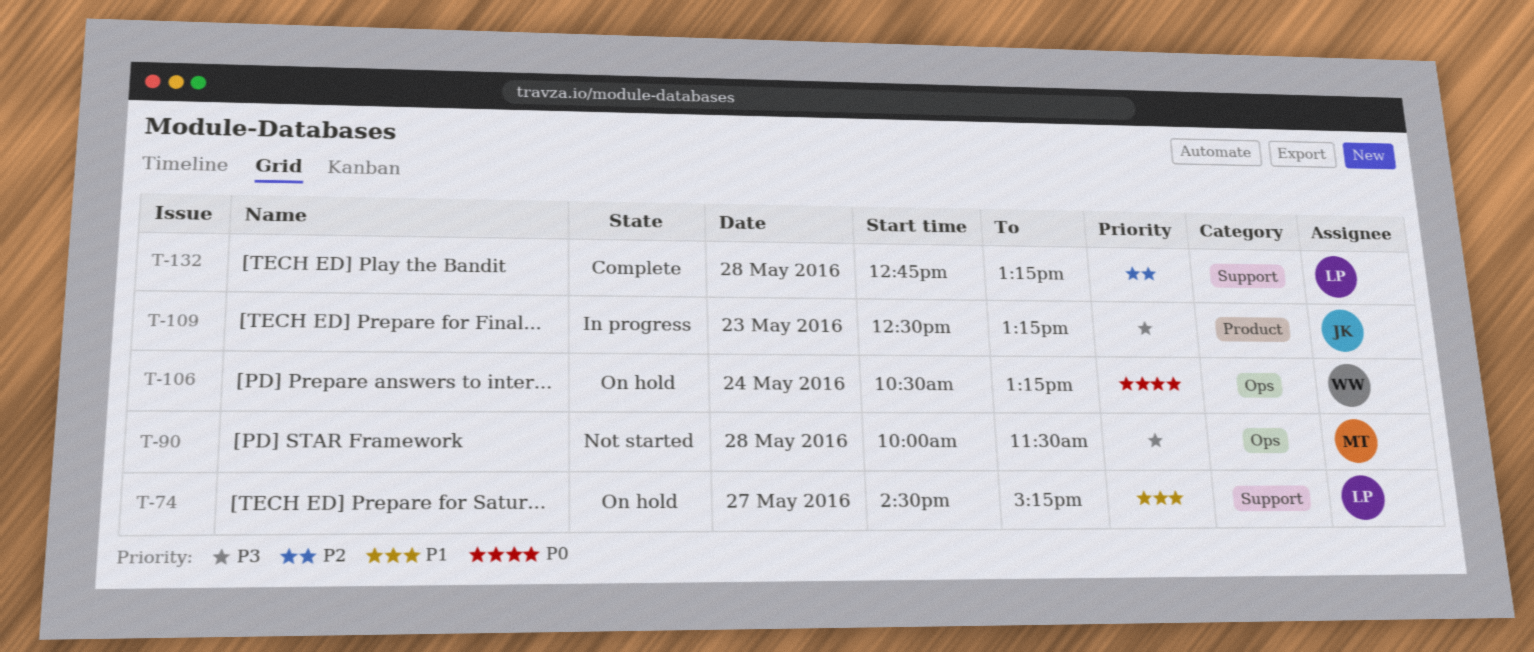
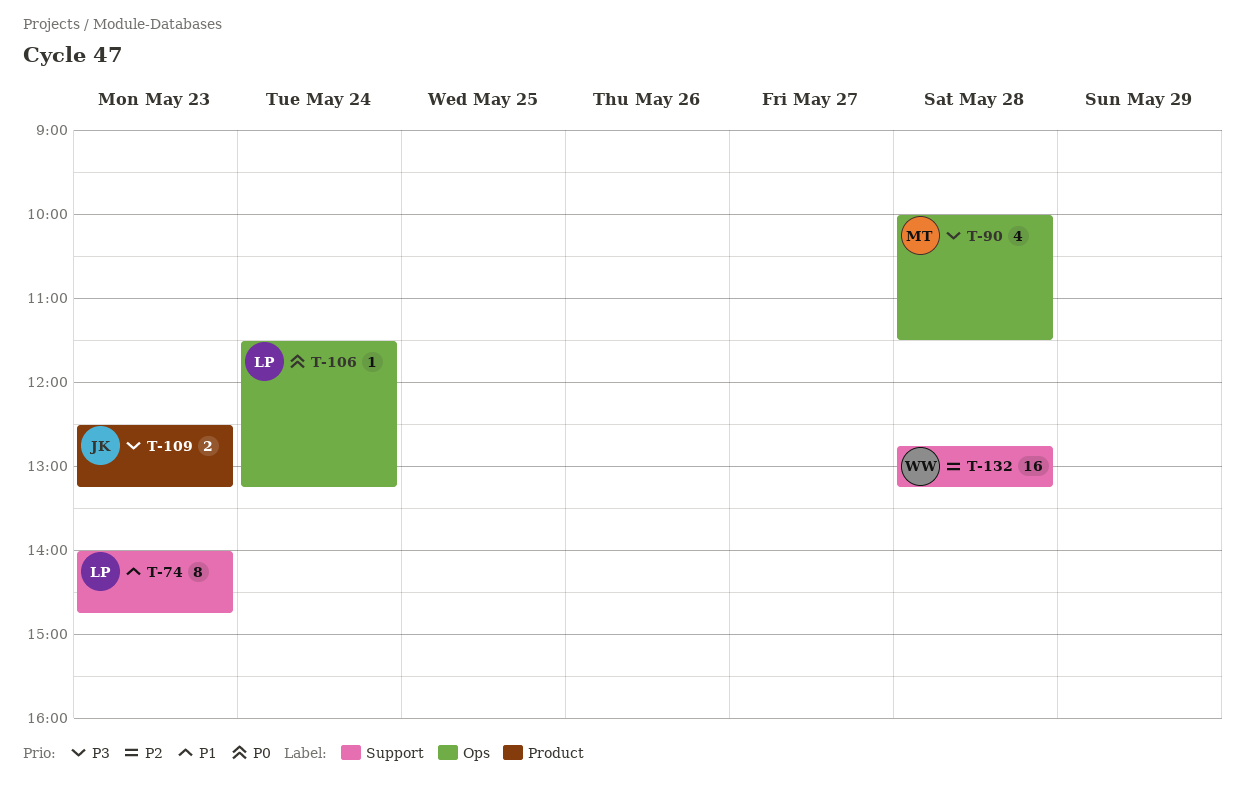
T-74, day: May 27 -> May 23
T-74, begins: 14:30 -> 14:00
T-74, ends: 15:15 -> 14:45
T-106, owner: WW -> LP
T-106, begins: 10:30 -> 11:30
T-132, owner: LP -> WW

